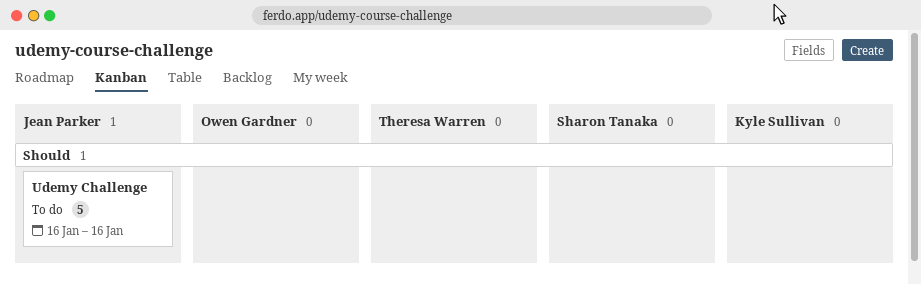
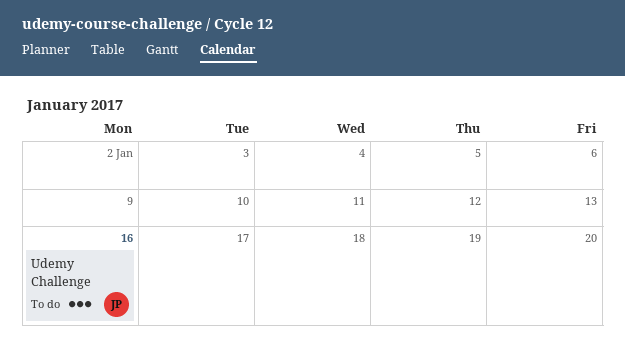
Udemy Challenge, estimate: 5 -> 3

